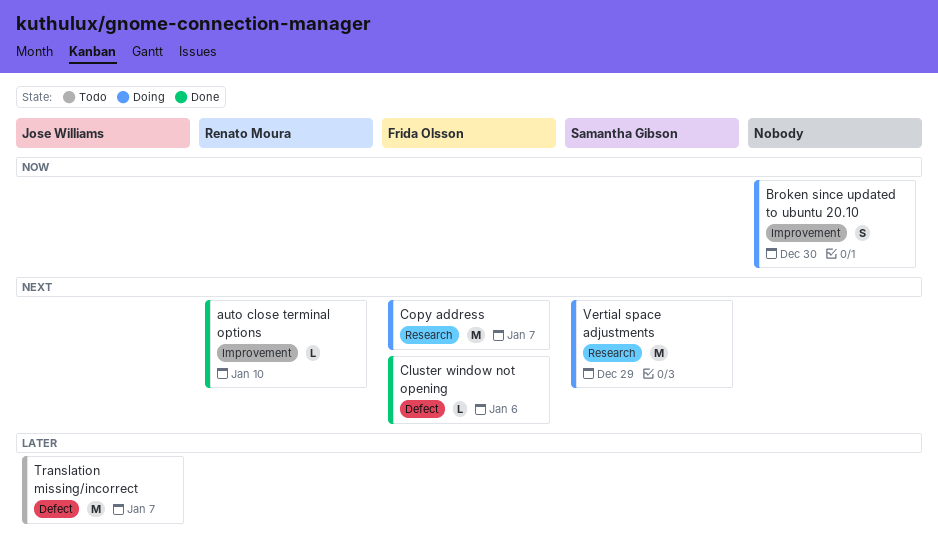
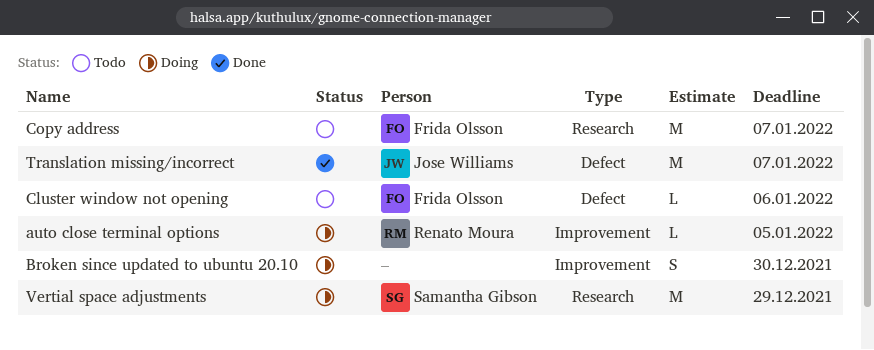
auto close terminal options, status: Done -> Doing
auto close terminal options, due: Jan 10 -> Jan 5
Cluster window not opening, status: Done -> Todo
Copy address, status: Doing -> Todo
Translation missing/incorrect, status: Todo -> Done

